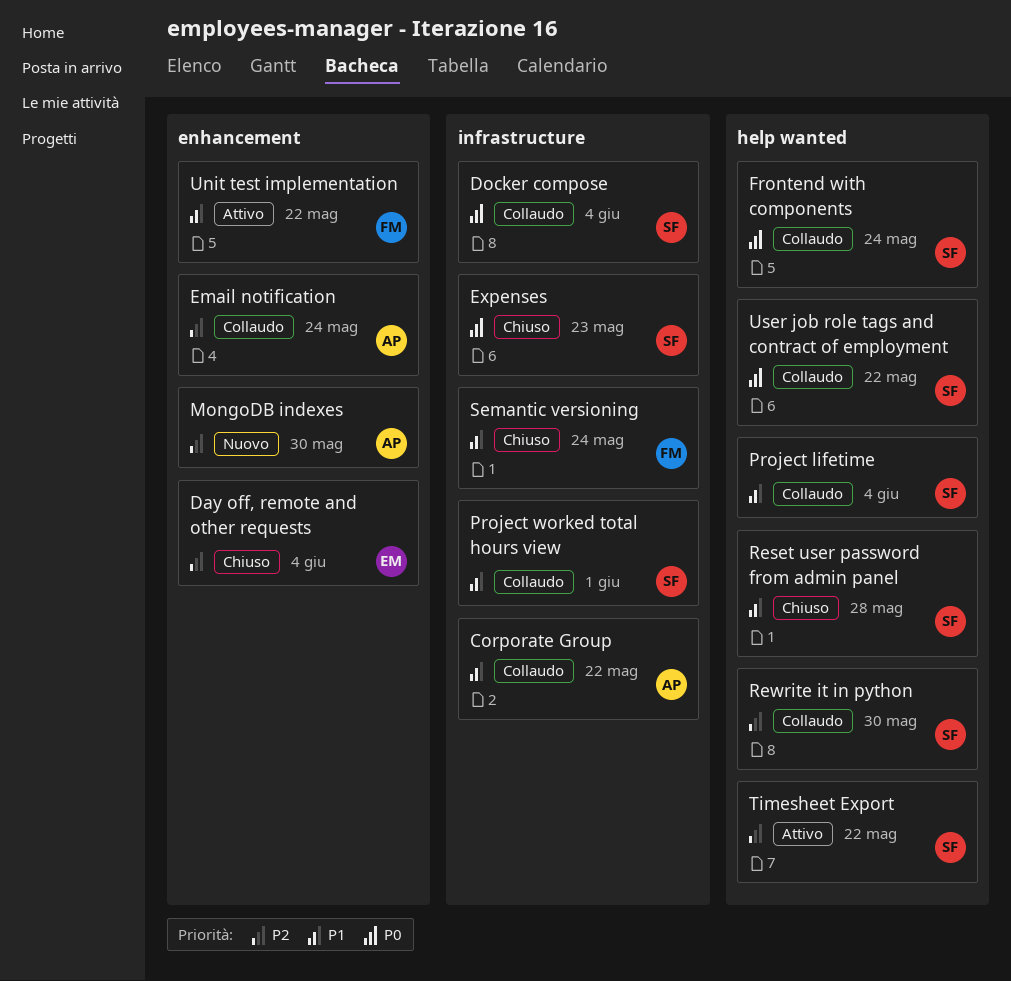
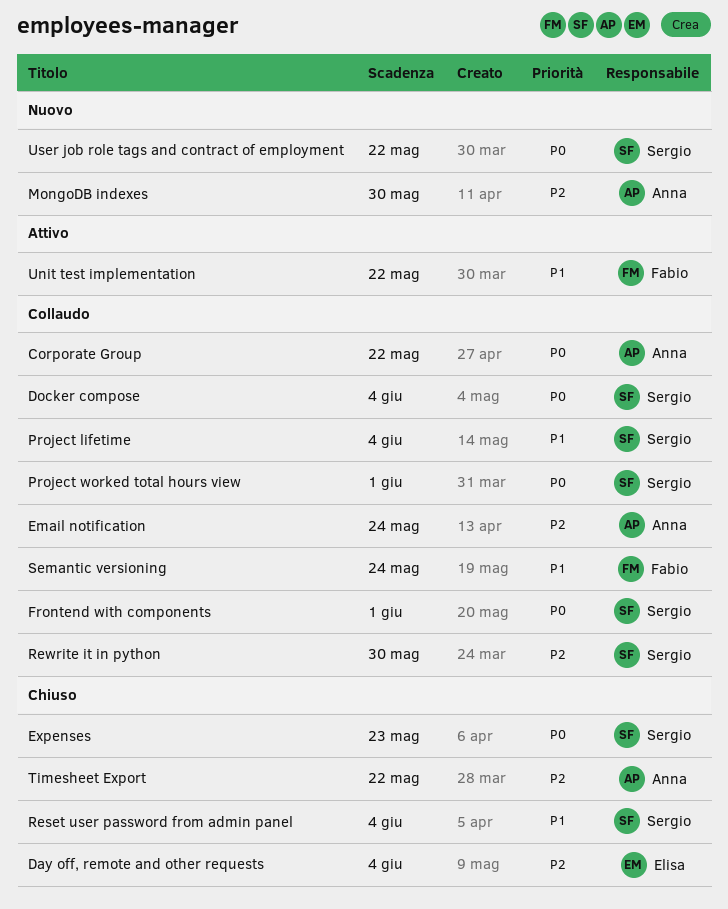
Corporate Group, priority: P1 -> P0
Frontend with components, due: May 24 -> Jun 1
Project worked total hours view, priority: P1 -> P0
Reset user password from admin panel, due: May 28 -> Jun 4
Semantic versioning, status: Chiuso -> Collaudo
Timesheet Export, status: Attivo -> Chiuso
Timesheet Export, owner: Sergio -> Anna
User job role tags and contract of employment, status: Collaudo -> Nuovo

